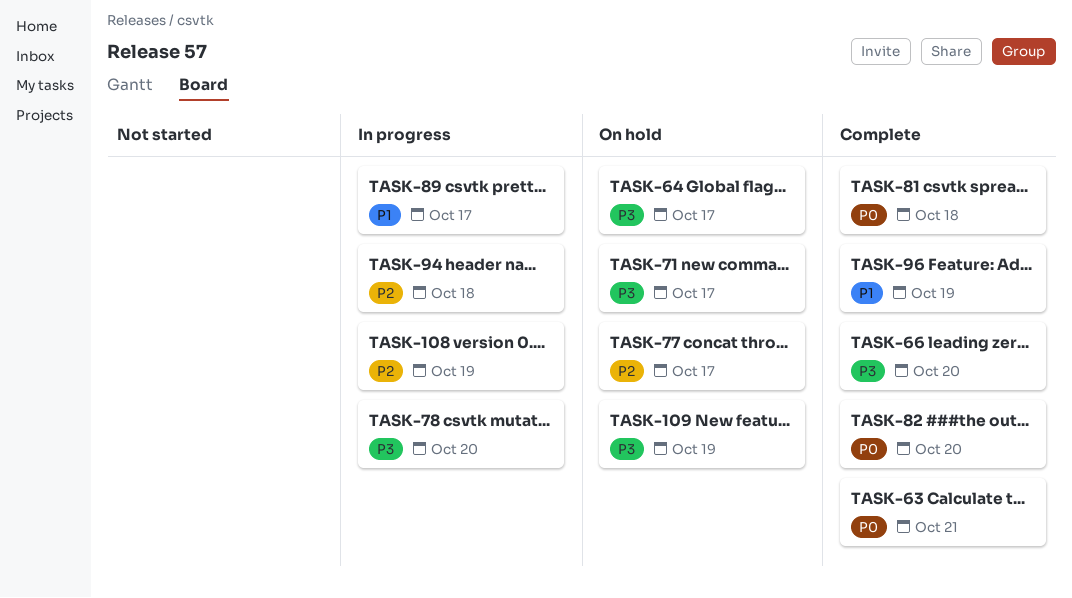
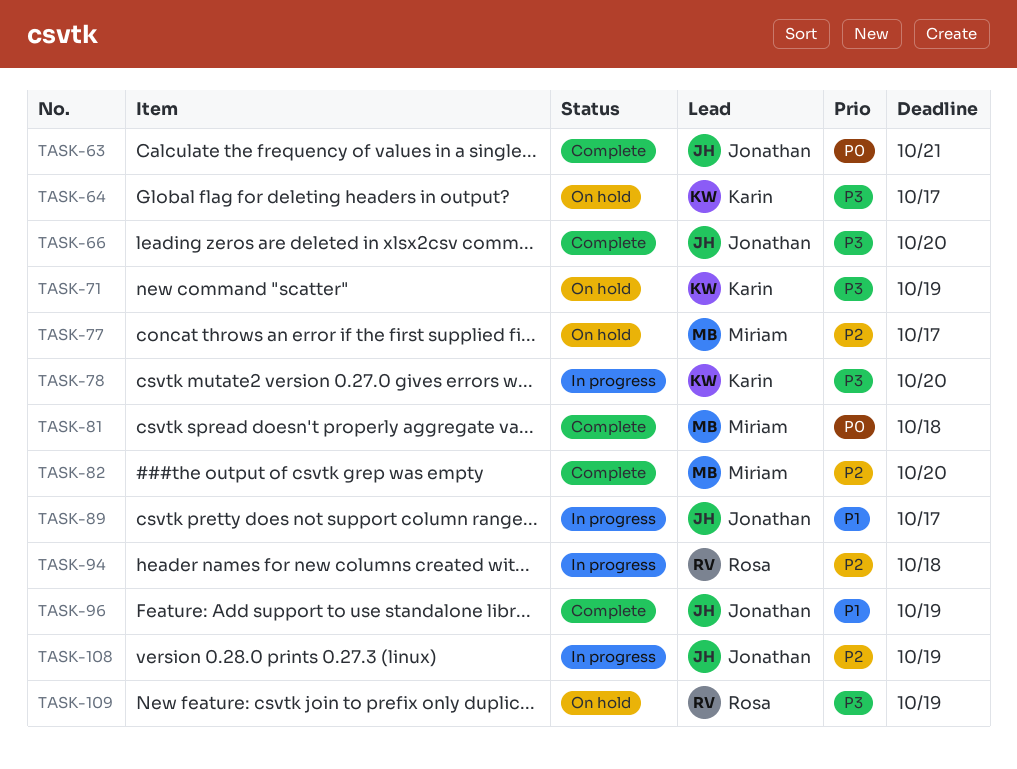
TASK-71, due: Oct 17 -> Oct 19
TASK-82, priority: P0 -> P2

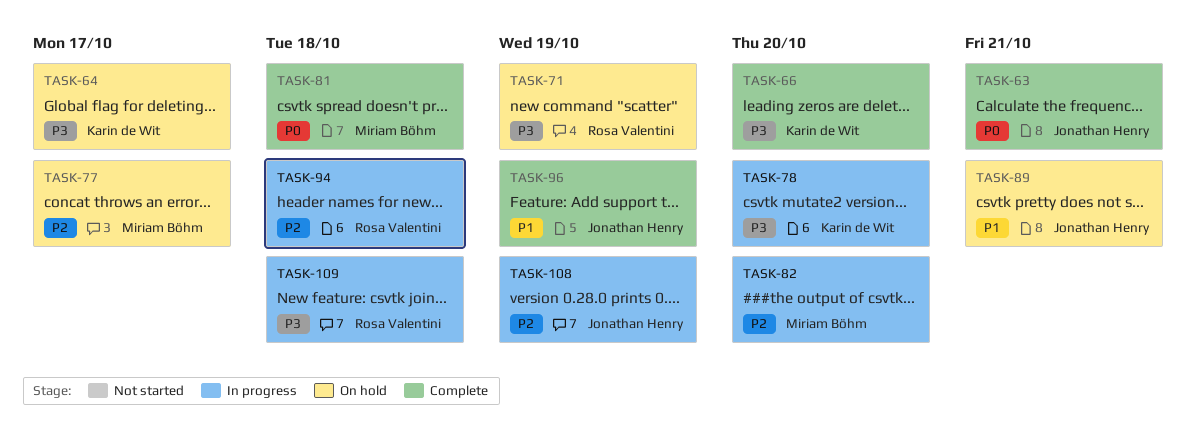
TASK-66, owner: Jonathan Henry -> Karin de Wit
TASK-71, owner: Karin de Wit -> Rosa Valentini
TASK-82, status: Complete -> In progress
TASK-89, status: In progress -> On hold
TASK-89, due: Oct 17 -> Oct 21
TASK-109, status: On hold -> In progress
TASK-109, due: Oct 19 -> Oct 18

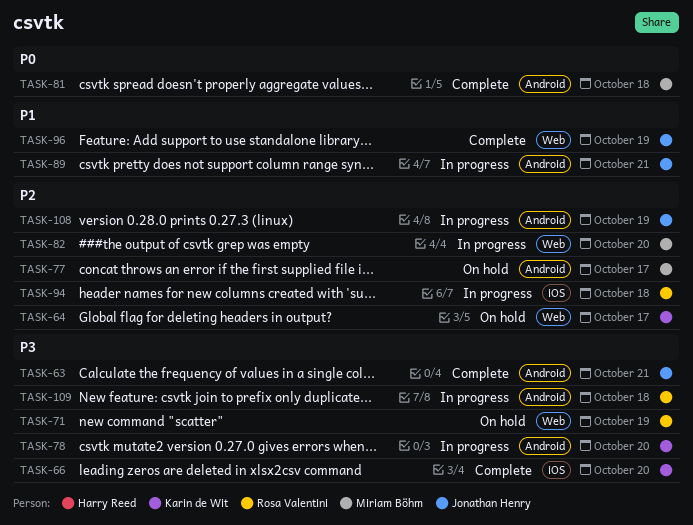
TASK-63, priority: P0 -> P3
TASK-64, priority: P3 -> P2
TASK-89, status: On hold -> In progress

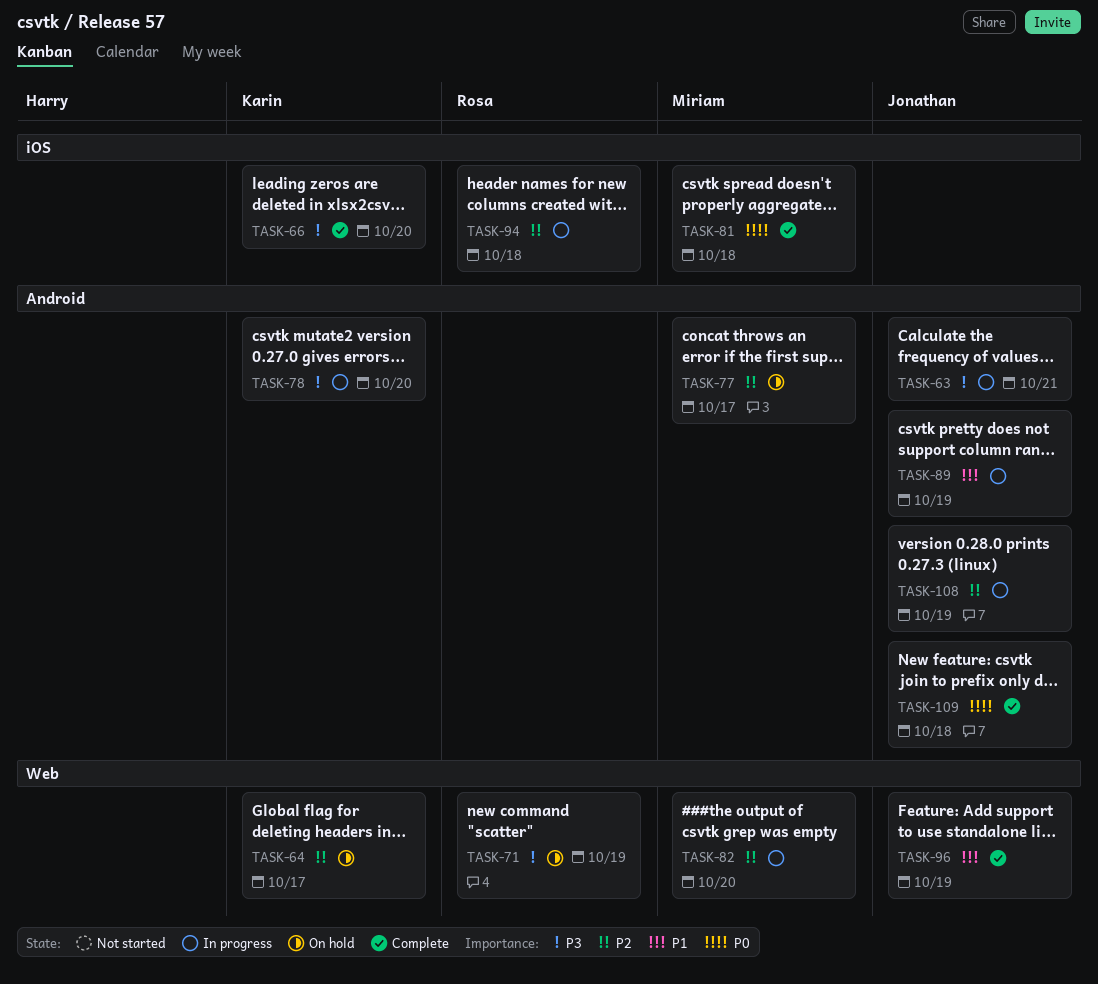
TASK-63, status: Complete -> In progress
TASK-81, label: Android -> iOS
TASK-89, due: Oct 21 -> Oct 19
TASK-109, status: In progress -> Complete
TASK-109, owner: Rosa Valentini -> Jonathan Henry
TASK-109, priority: P3 -> P0

